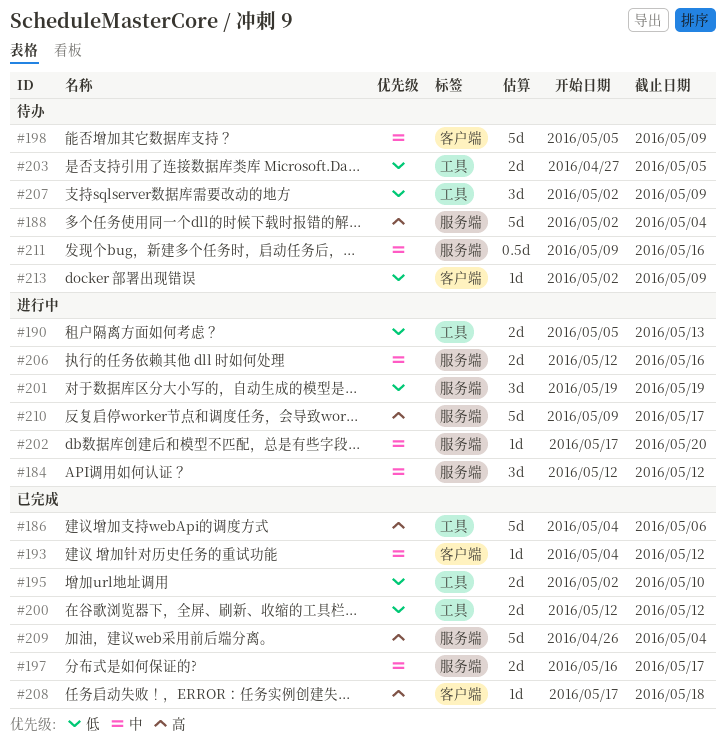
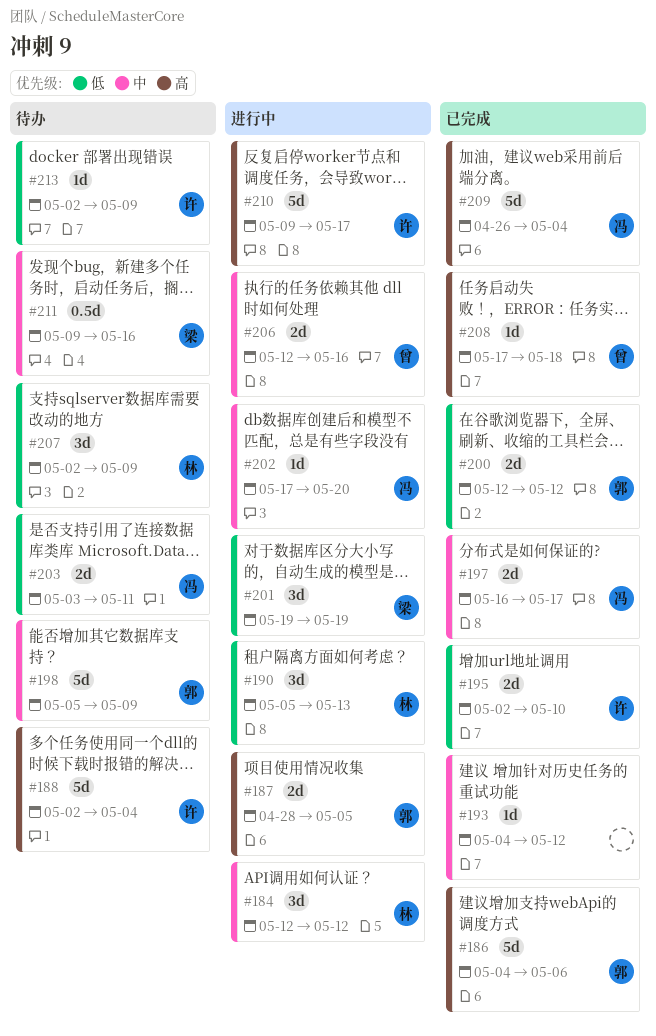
#187: none -> present
#190, estimate: 2d -> 3d
#203, start: Apr 27 -> May 3
#203, due: May 5 -> May 11

